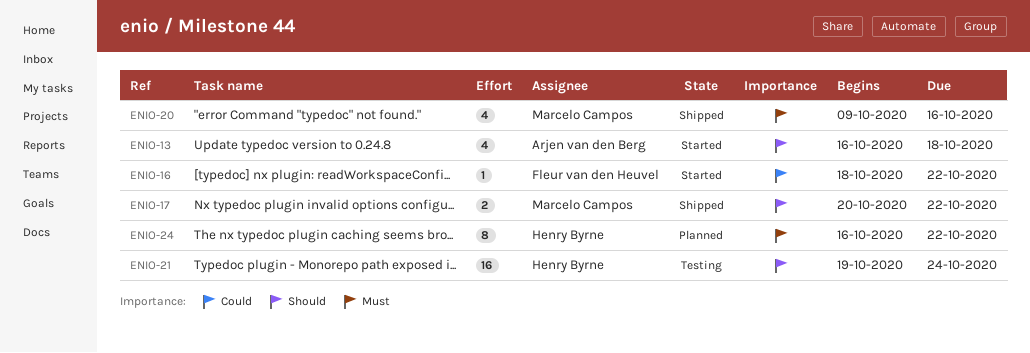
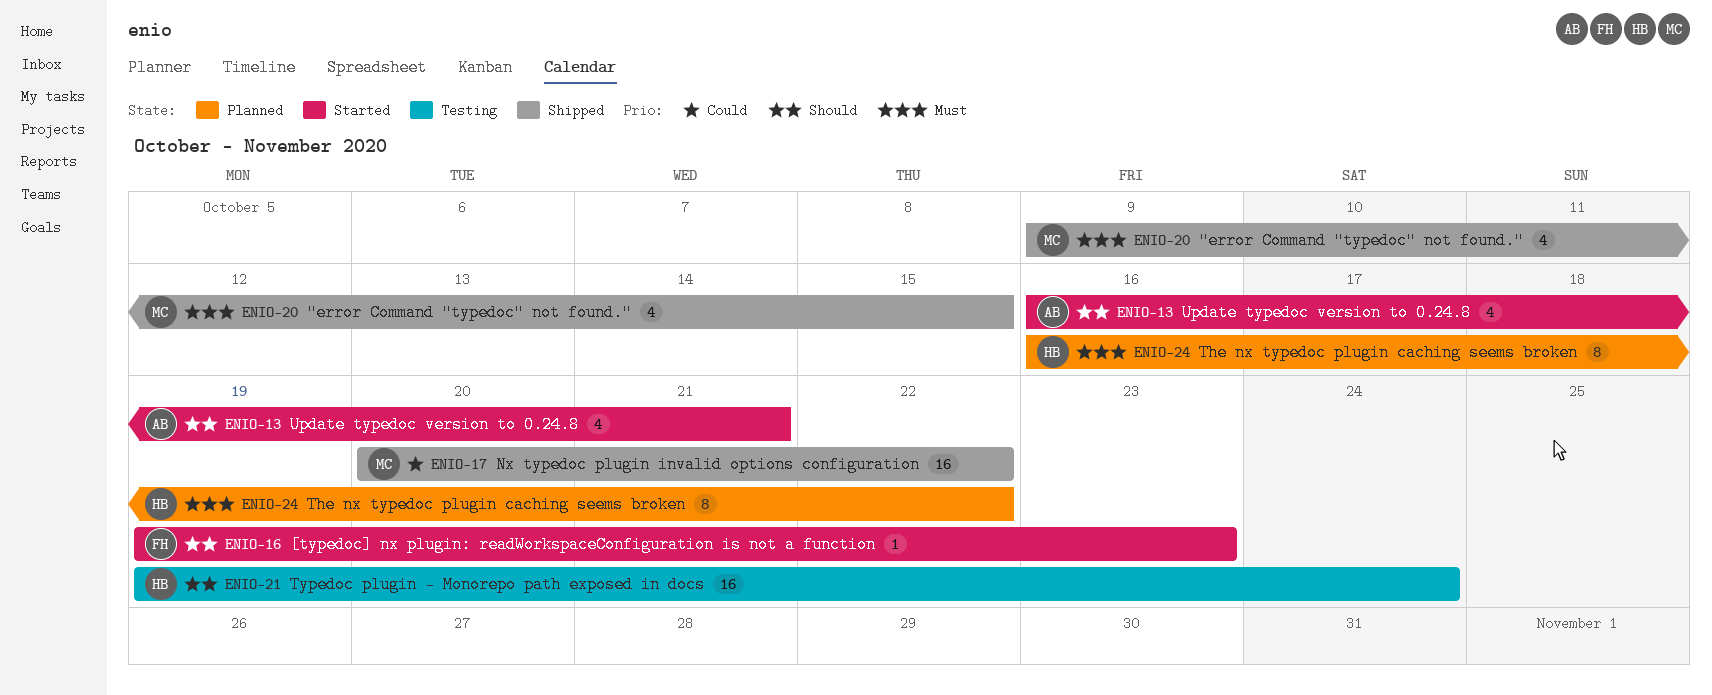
ENIO-13, due: Oct 18 -> Oct 21
ENIO-16, priority: Could -> Should
ENIO-16, start: Oct 18 -> Oct 19
ENIO-16, due: Oct 22 -> Oct 23
ENIO-17, priority: Should -> Could
ENIO-17, estimate: 2 -> 16
ENIO-20, due: Oct 16 -> Oct 15

